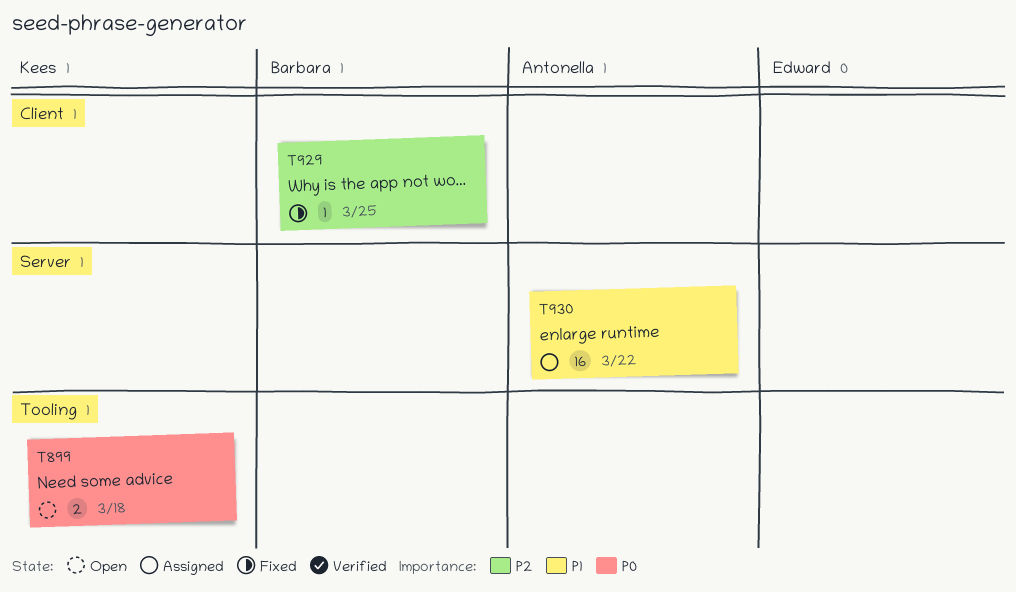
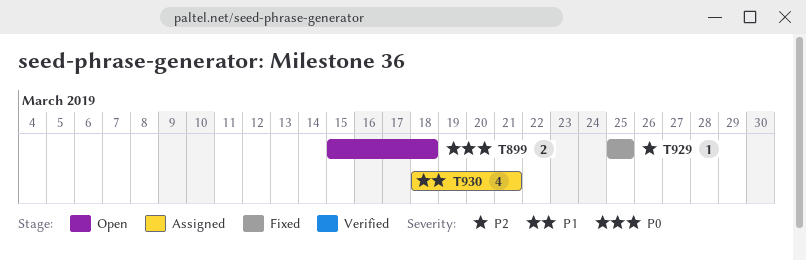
T930, estimate: 16 -> 4
T930, due: Mar 22 -> Mar 21

